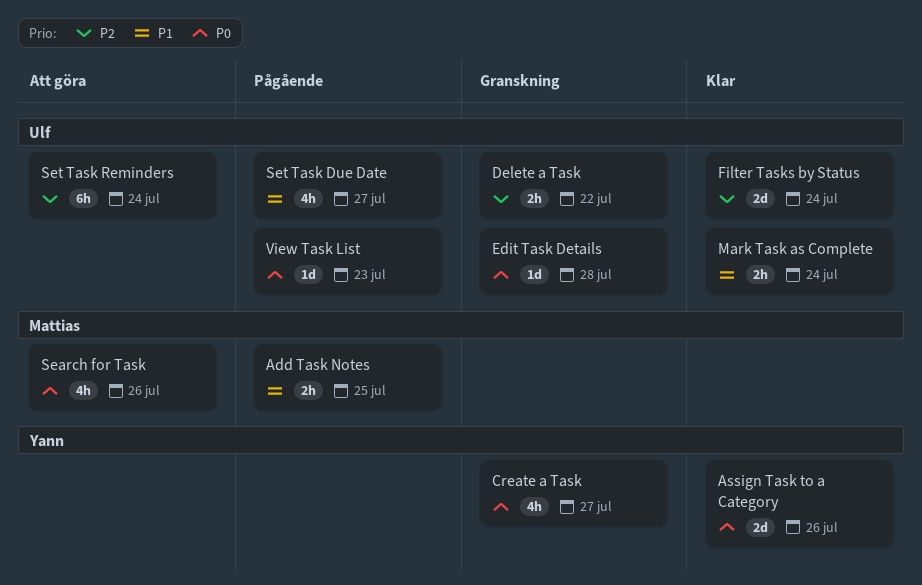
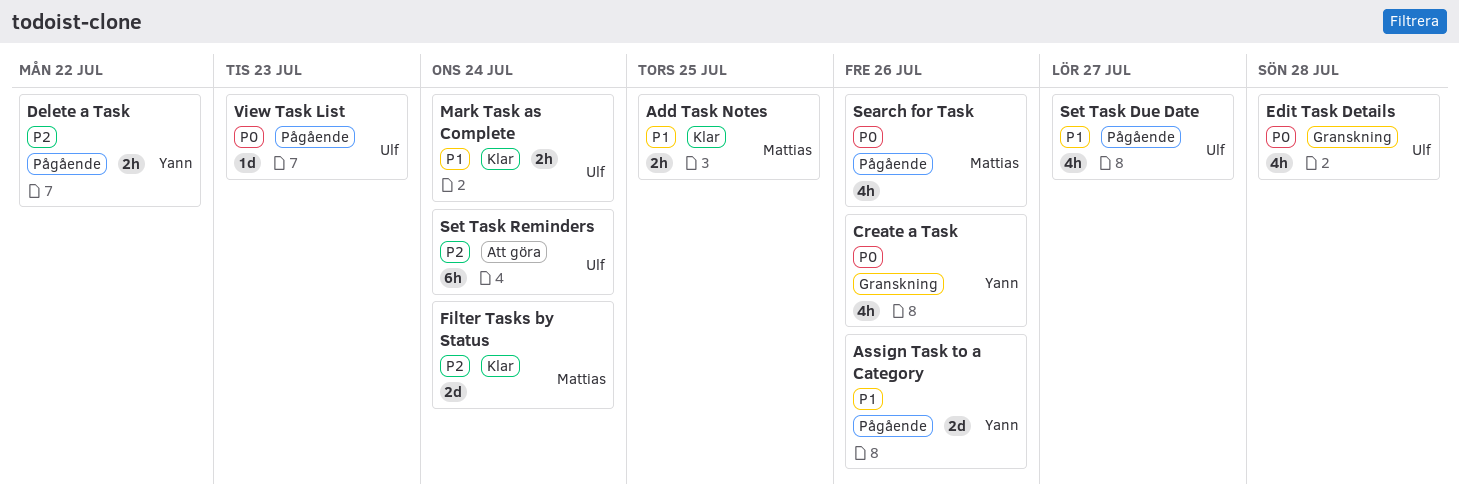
Add Task Notes, status: Pågående -> Klar
Assign Task to a Category, status: Klar -> Pågående
Assign Task to a Category, priority: P0 -> P1
Create a Task, due: Jul 27 -> Jul 26
Delete a Task, status: Granskning -> Pågående
Delete a Task, owner: Ulf -> Yann
Edit Task Details, estimate: 1d -> 4h
Filter Tasks by Status, owner: Ulf -> Mattias
Search for Task, status: Att göra -> Pågående

